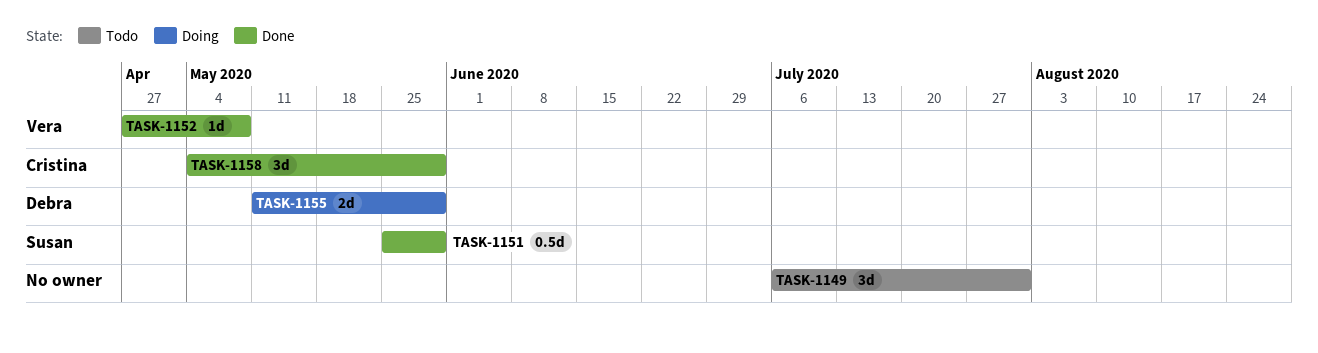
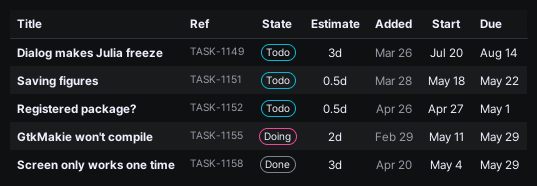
TASK-1149, start: Jul 6 -> Jul 20
TASK-1149, due: Jul 31 -> Aug 14
TASK-1151, status: Done -> Todo
TASK-1151, start: May 25 -> May 18
TASK-1151, due: May 29 -> May 22
TASK-1152, status: Done -> Todo
TASK-1152, estimate: 1d -> 0.5d
TASK-1152, due: May 8 -> May 1

